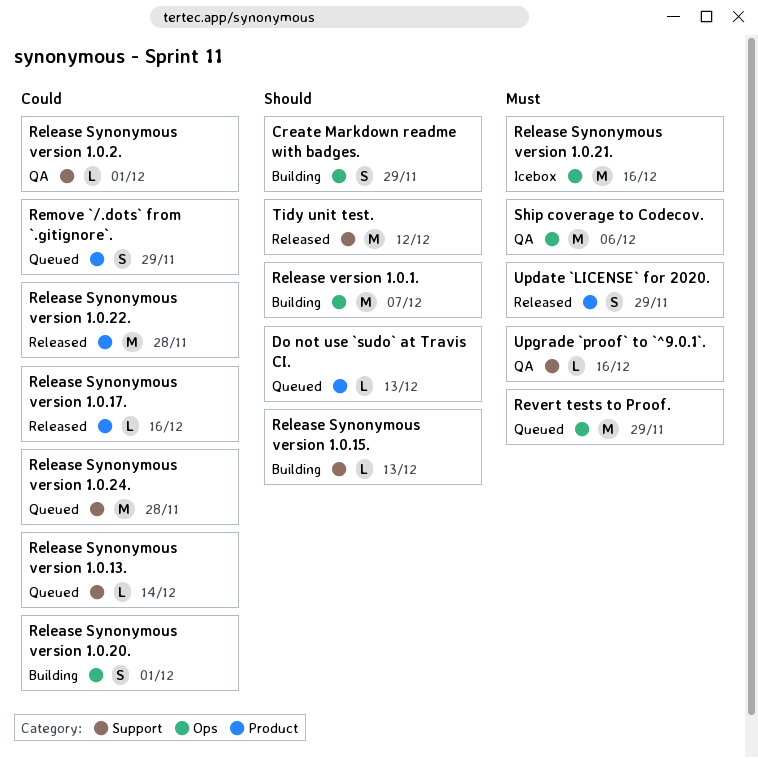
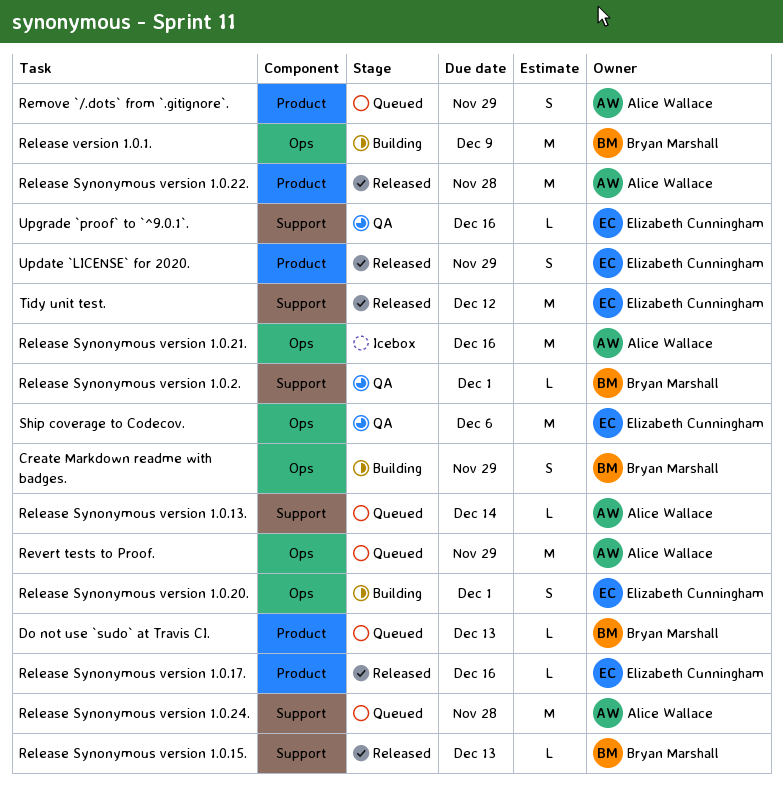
Release Synonymous version 1.0.15., status: Building -> Released
Release version 1.0.1., due: Dec 7 -> Dec 9

